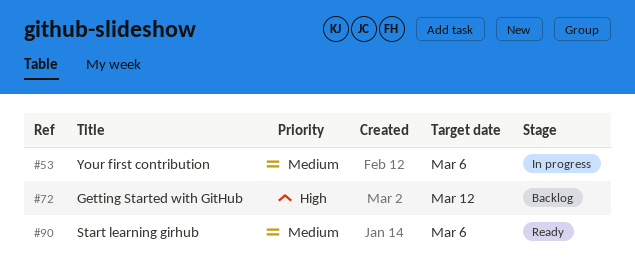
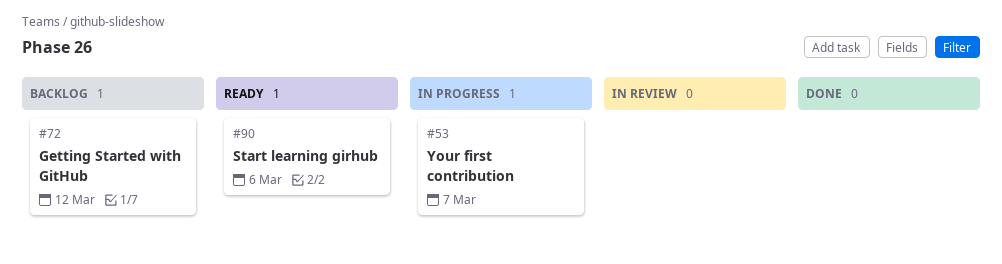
#53, due: Mar 6 -> Mar 7

